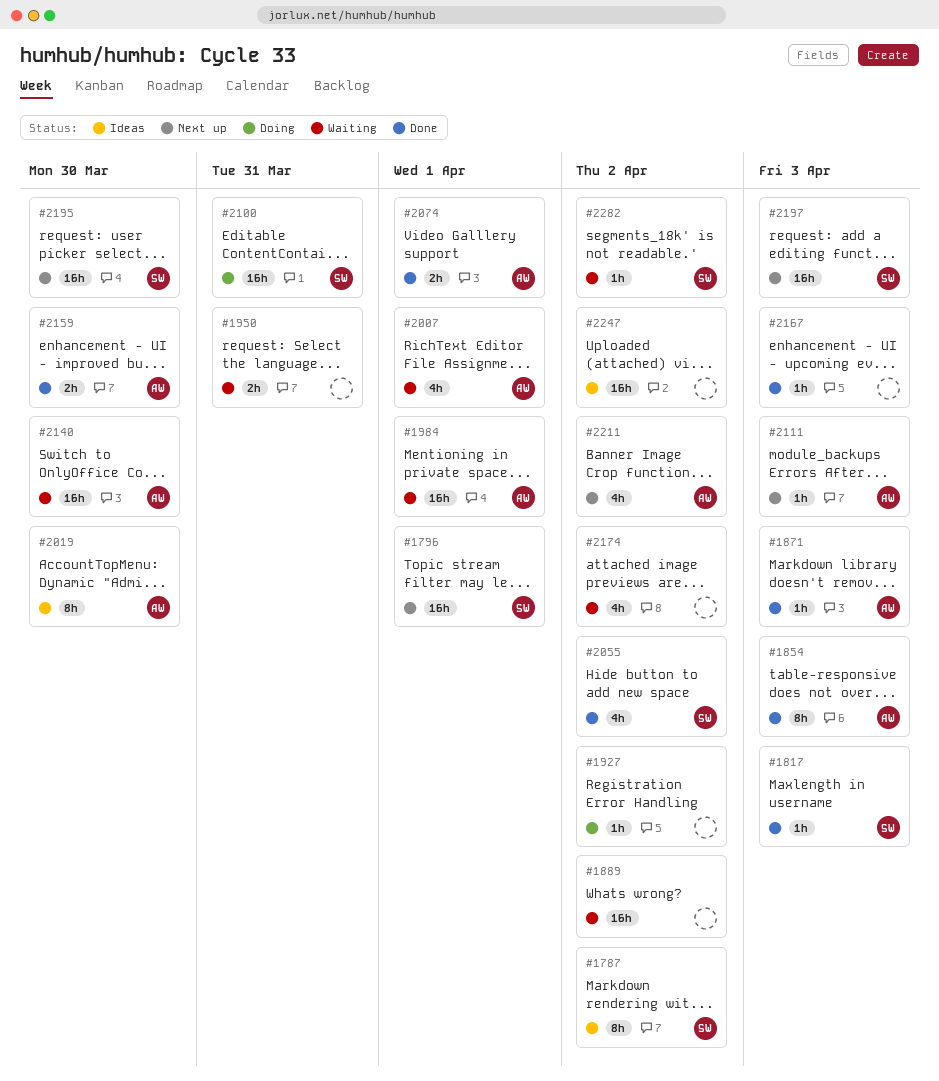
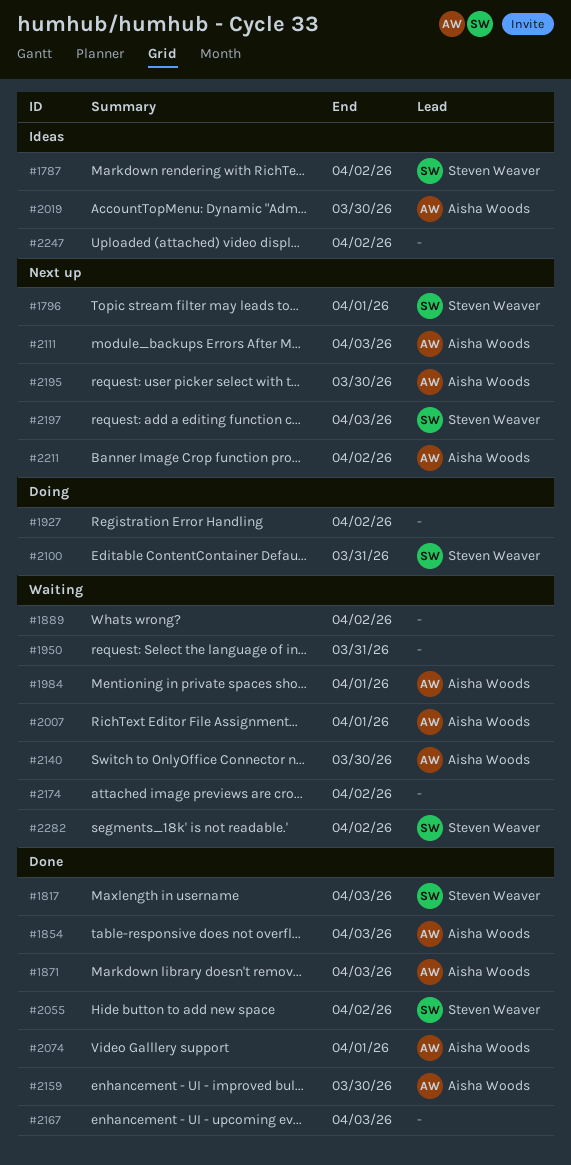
#2195, owner: Steven Weaver -> Aisha Woods

